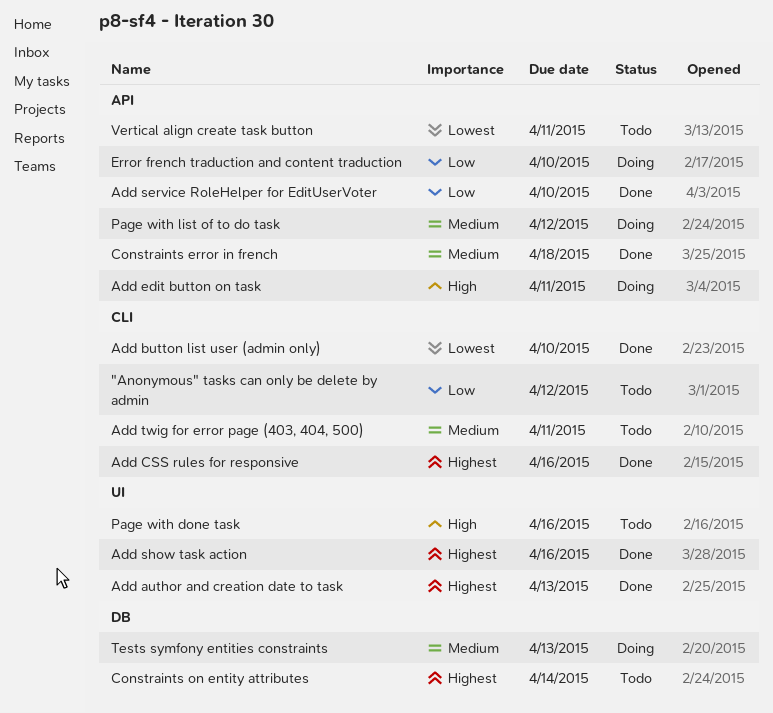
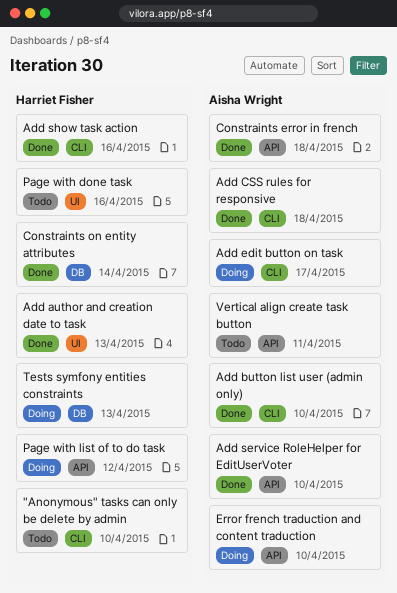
"Anonymous" tasks can only be delete by admin, due: Apr 12 -> Apr 10
Add CSS rules for responsive, due: Apr 16 -> Apr 18
Add edit button on task, label: API -> CLI
Add edit button on task, due: Apr 11 -> Apr 17
Add show task action, label: UI -> CLI
Add twig for error page (403, 404, 500): present -> none
Constraints on entity attributes, status: Todo -> Done

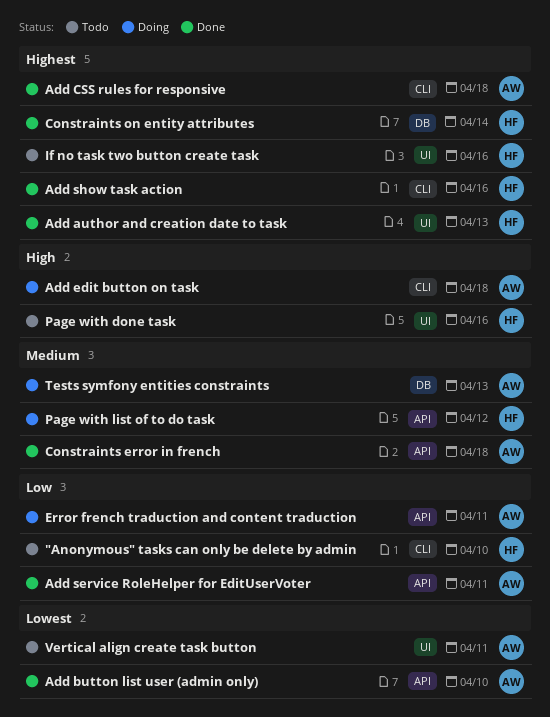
Add button list user (admin only), label: CLI -> API
Add edit button on task, due: Apr 17 -> Apr 18
Add service RoleHelper for EditUserVoter, due: Apr 10 -> Apr 11
Error french traduction and content traduction, due: Apr 10 -> Apr 11
If no task two button create task: none -> present
Tests symfony entities constraints, owner: Harriet Fisher -> Aisha Wright
Vertical align create task button, label: API -> UI

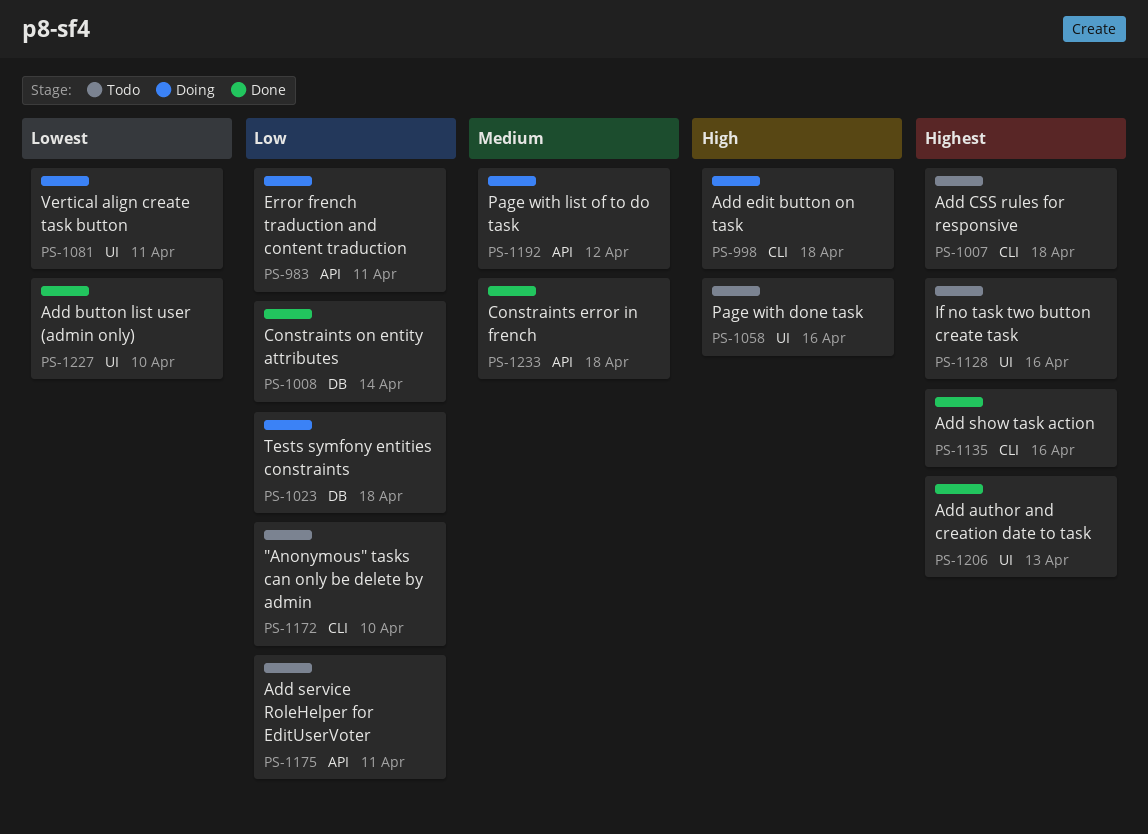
Add button list user (admin only), label: API -> UI
Add CSS rules for responsive, status: Done -> Todo
Add service RoleHelper for EditUserVoter, status: Done -> Todo
Constraints on entity attributes, priority: Highest -> Low
Tests symfony entities constraints, priority: Medium -> Low
Tests symfony entities constraints, due: Apr 13 -> Apr 18
Vertical align create task button, status: Todo -> Doing

